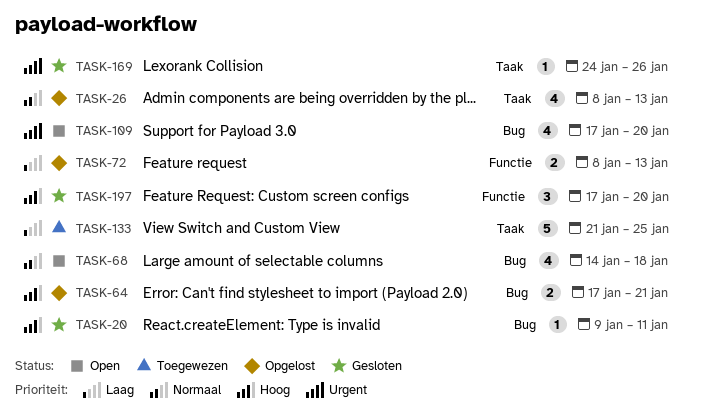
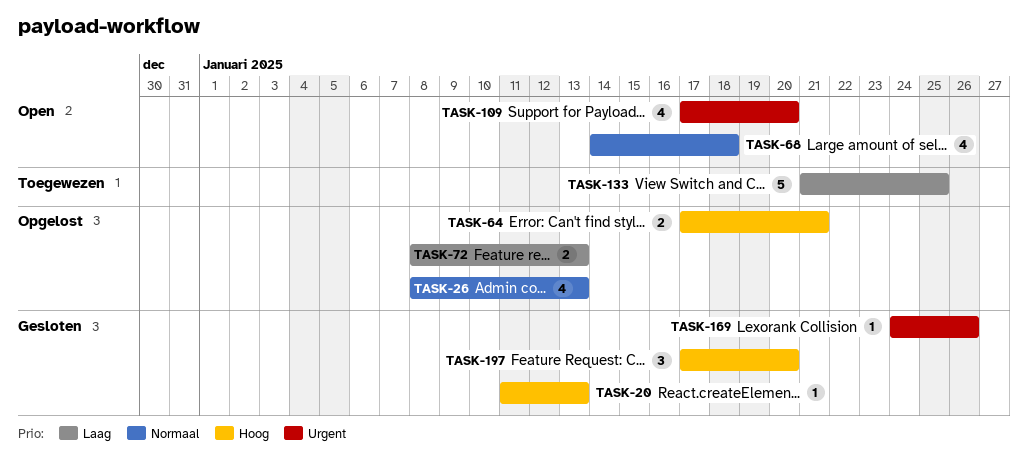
TASK-20, start: Jan 9 -> Jan 11
TASK-20, due: Jan 11 -> Jan 13

